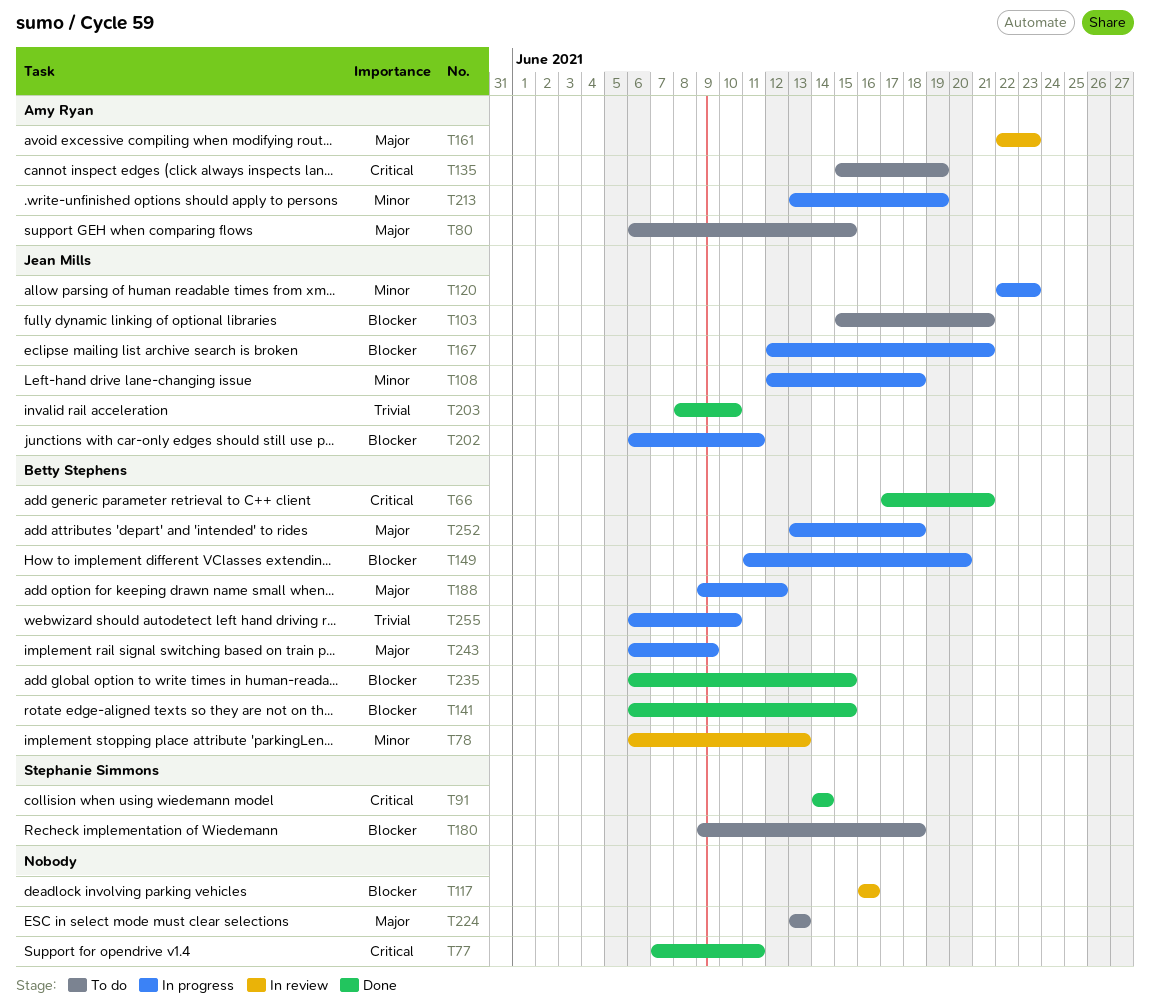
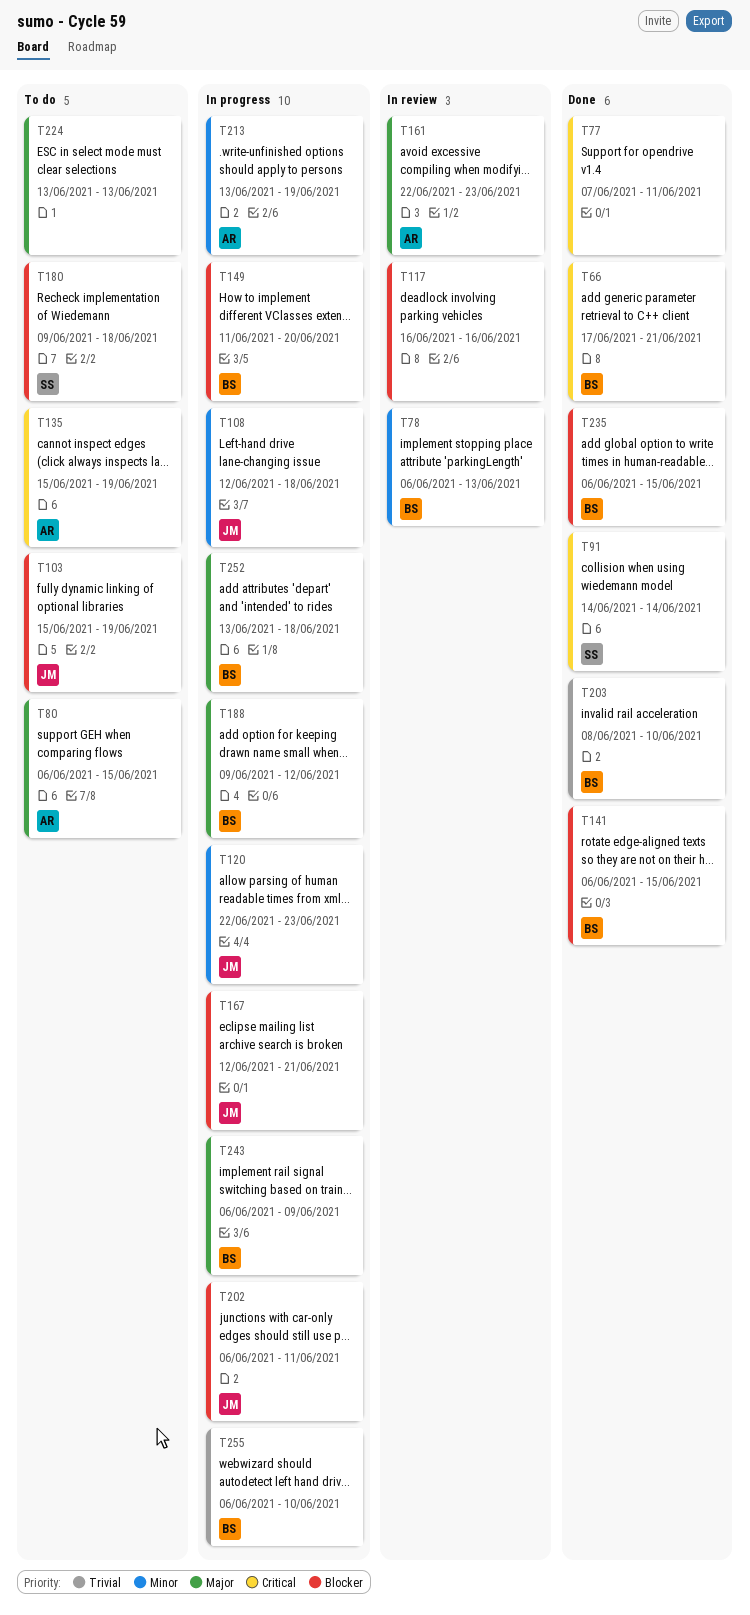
T103, due: Jun 21 -> Jun 19
T203, owner: Jean Mills -> Betty Stephens

